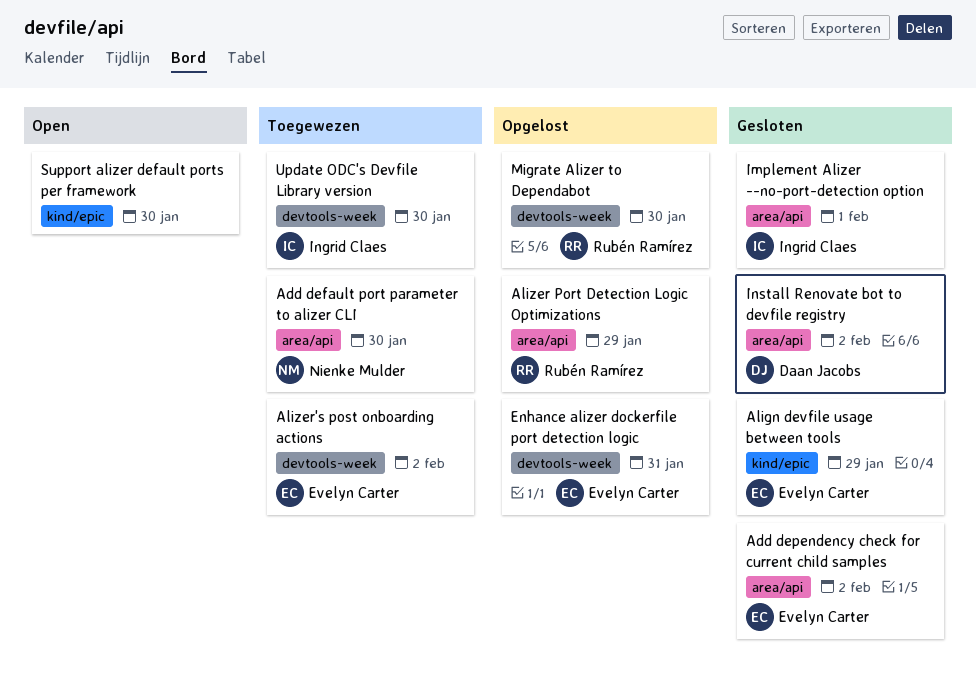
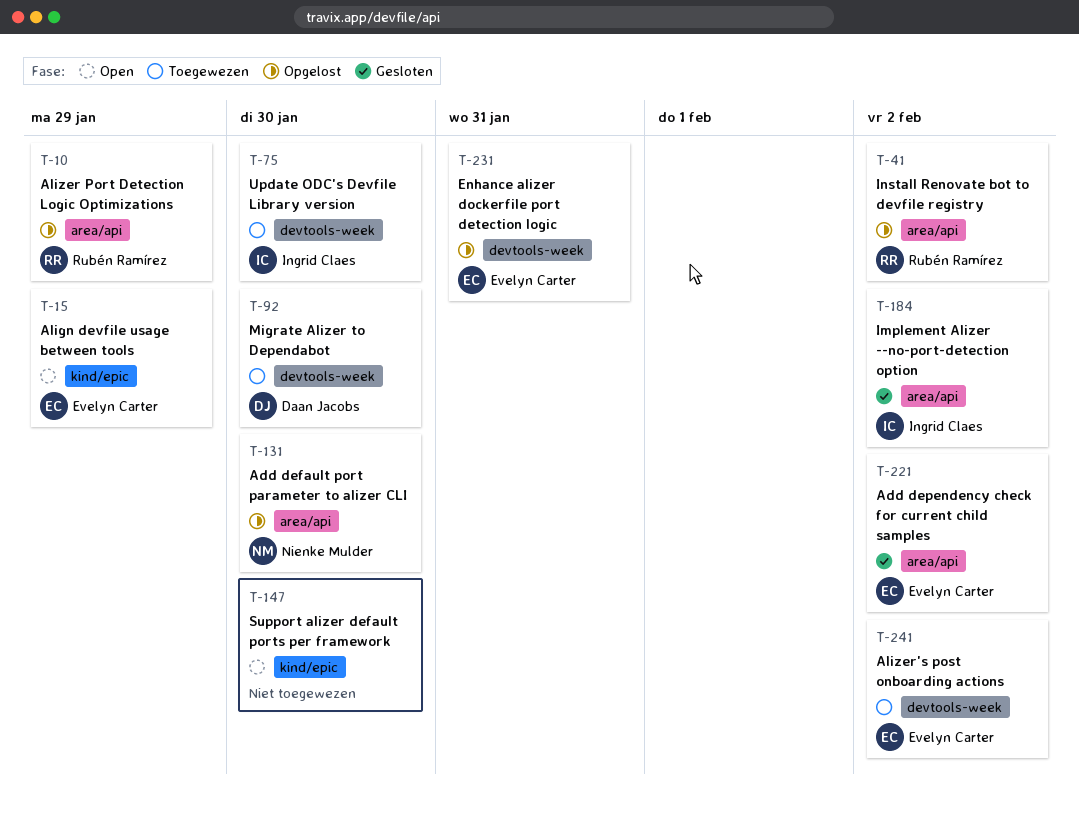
Add default port parameter to alizer CLI, status: Toegewezen -> Opgelost
Align devfile usage between tools, status: Gesloten -> Open
Implement Alizer --no-port-detection option, due: Feb 1 -> Feb 2
Install Renovate bot to devfile registry, status: Gesloten -> Opgelost
Install Renovate bot to devfile registry, owner: Daan Jacobs -> Rubén Ramírez
Migrate Alizer to Dependabot, status: Opgelost -> Toegewezen
Migrate Alizer to Dependabot, owner: Rubén Ramírez -> Daan Jacobs

